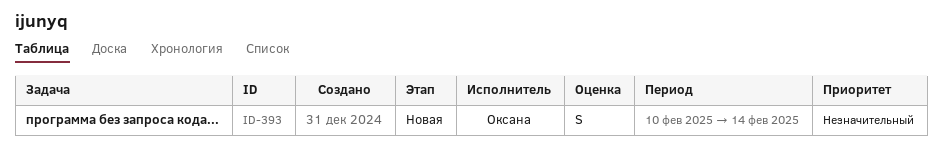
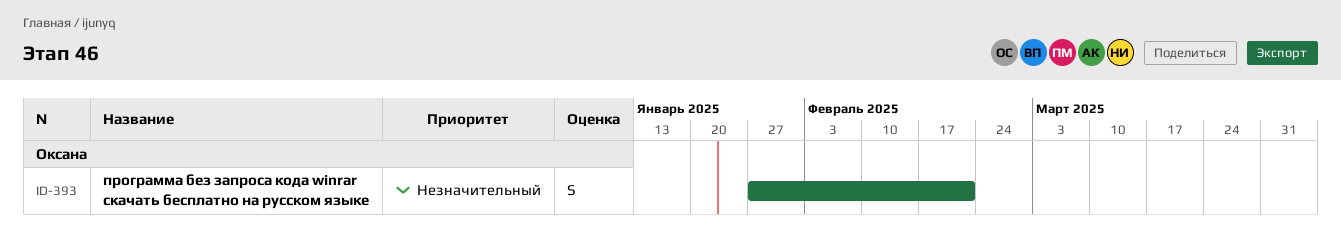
ID-393, start: Feb 10 -> Jan 27
ID-393, due: Feb 14 -> Feb 21

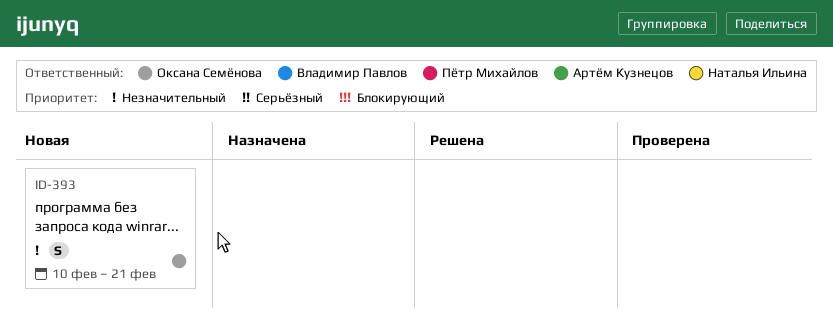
ID-393, start: Jan 27 -> Feb 10

